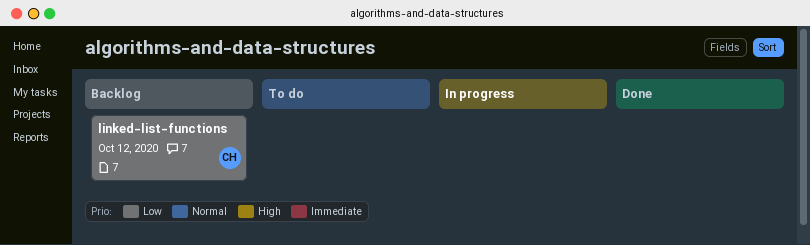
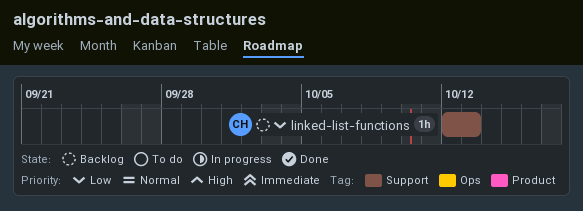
linked-list-functions, due: Oct 12 -> Oct 13

